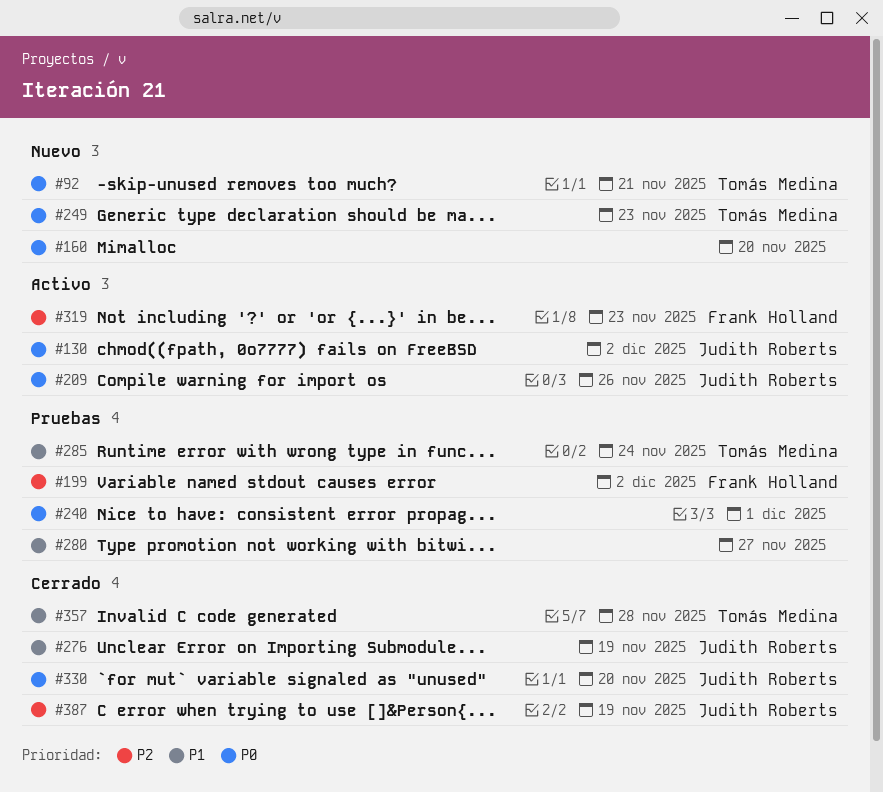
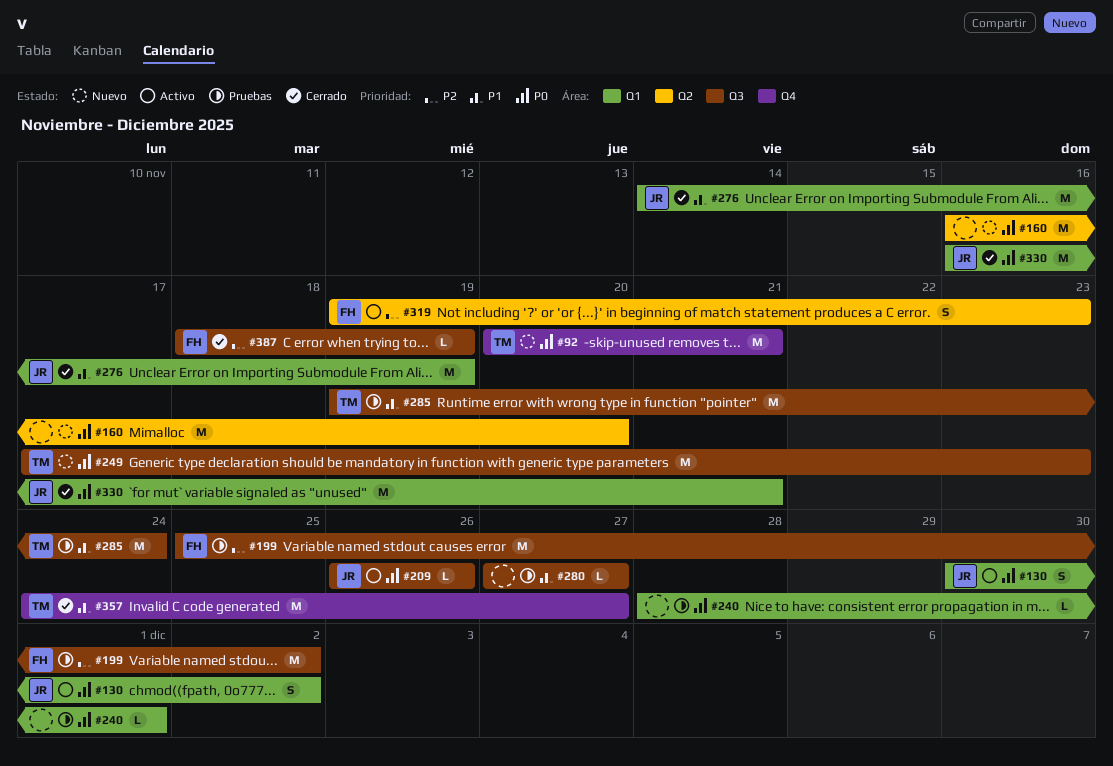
#330, due: Nov 20 -> Nov 21
#357, due: Nov 28 -> Nov 27
#387, owner: Judith Roberts -> Frank Holland

